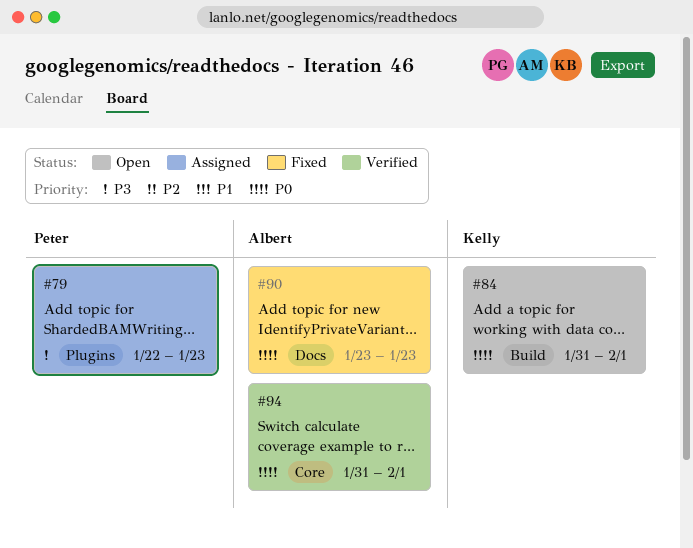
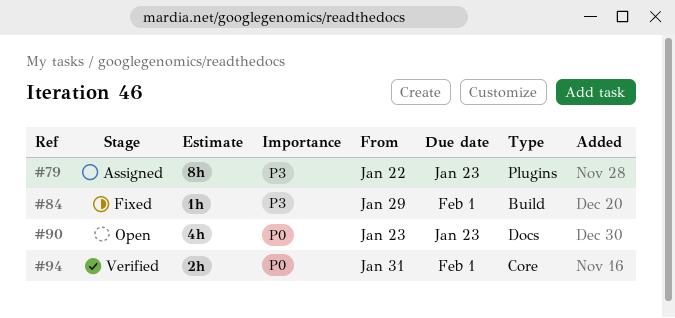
#84, status: Open -> Fixed
#84, priority: P0 -> P3
#84, start: Jan 31 -> Jan 29
#90, status: Fixed -> Open

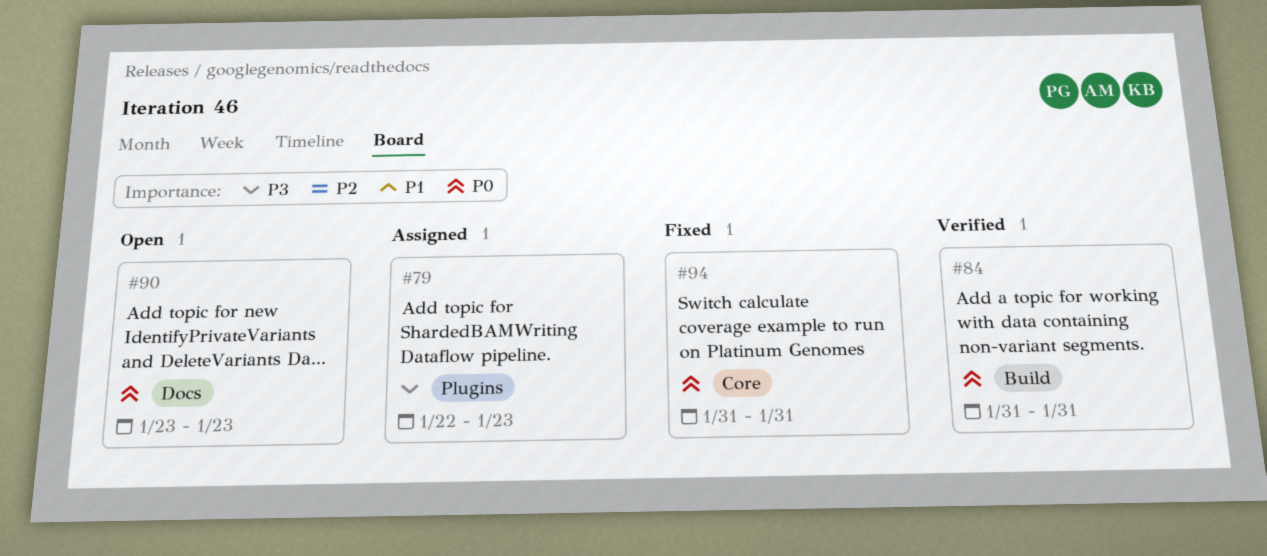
#84, status: Fixed -> Verified
#84, priority: P3 -> P0
#84, start: Jan 29 -> Jan 31
#84, due: Feb 1 -> Jan 31
#94, status: Verified -> Fixed
#94, due: Feb 1 -> Jan 31

